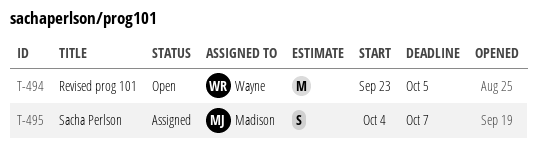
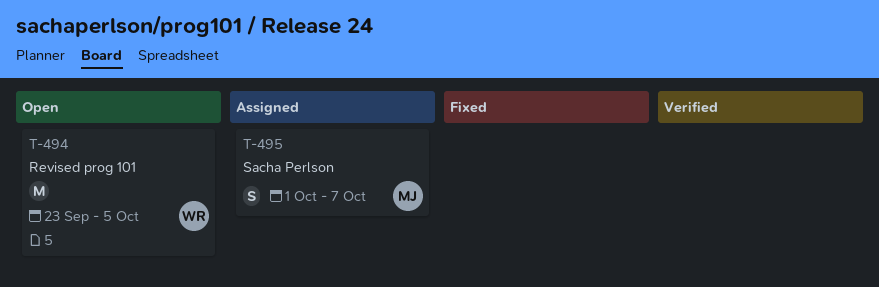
T-495, start: Oct 4 -> Oct 1

